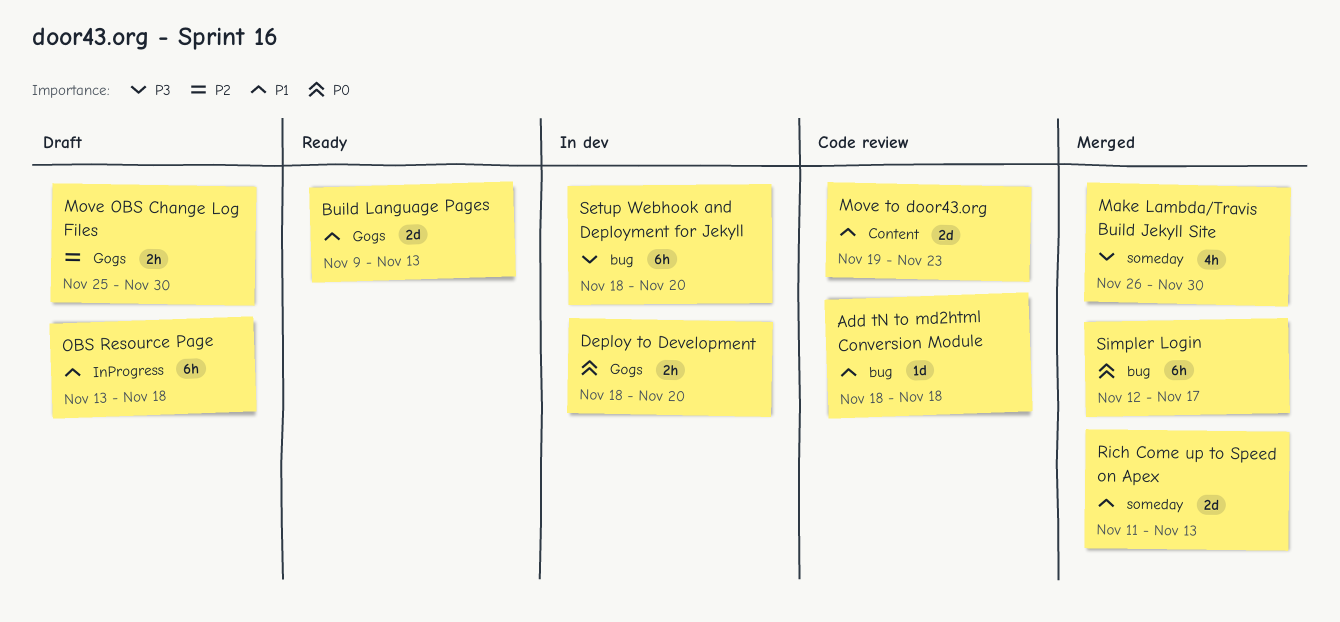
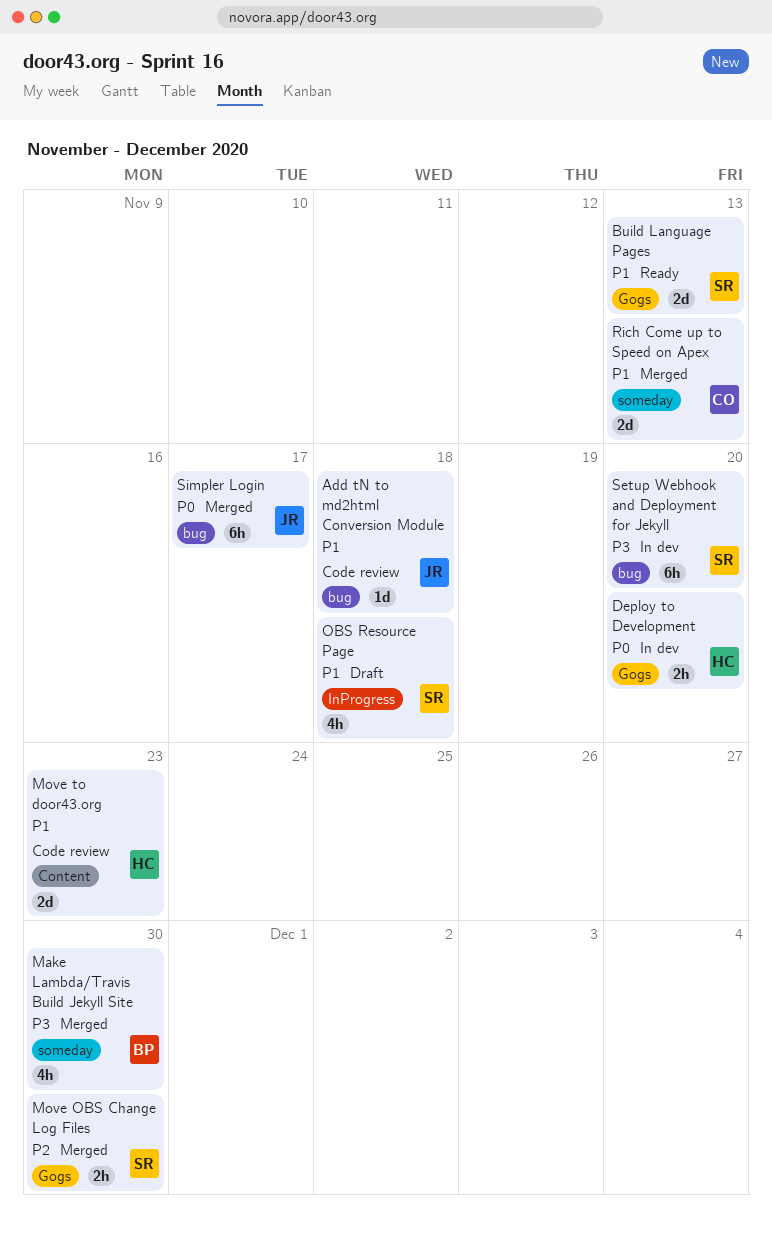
Move OBS Change Log Files, status: Draft -> Merged
OBS Resource Page, estimate: 6h -> 4h

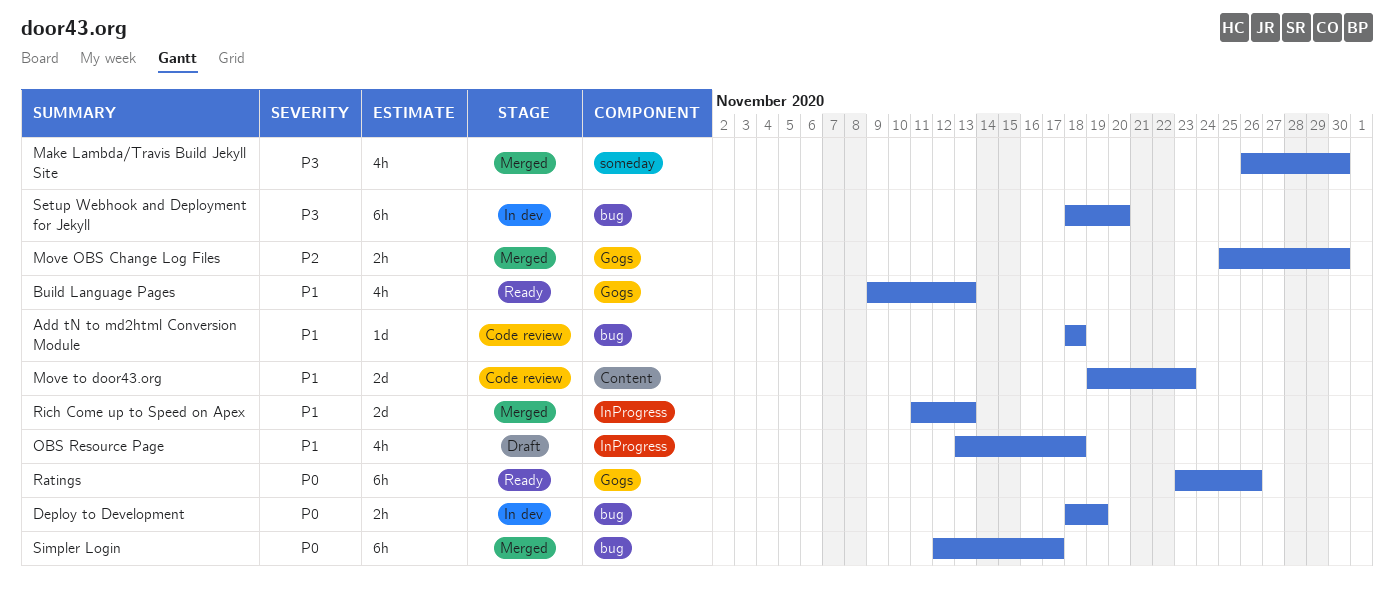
Build Language Pages, estimate: 2d -> 4h
Deploy to Development, label: Gogs -> bug
Deploy to Development, due: Nov 20 -> Nov 19
Ratings: none -> present
Rich Come up to Speed on Apex, label: someday -> InProgress

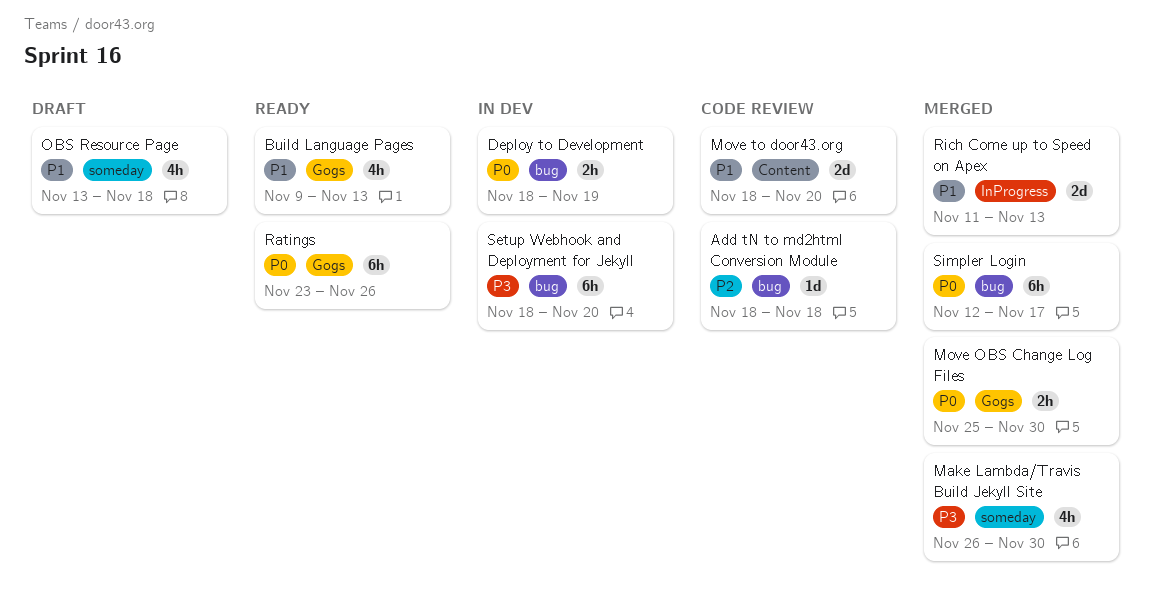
Add tN to md2html Conversion Module, priority: P1 -> P2
Move OBS Change Log Files, priority: P2 -> P0
Move to door43.org, start: Nov 19 -> Nov 18
Move to door43.org, due: Nov 23 -> Nov 20
OBS Resource Page, label: InProgress -> someday

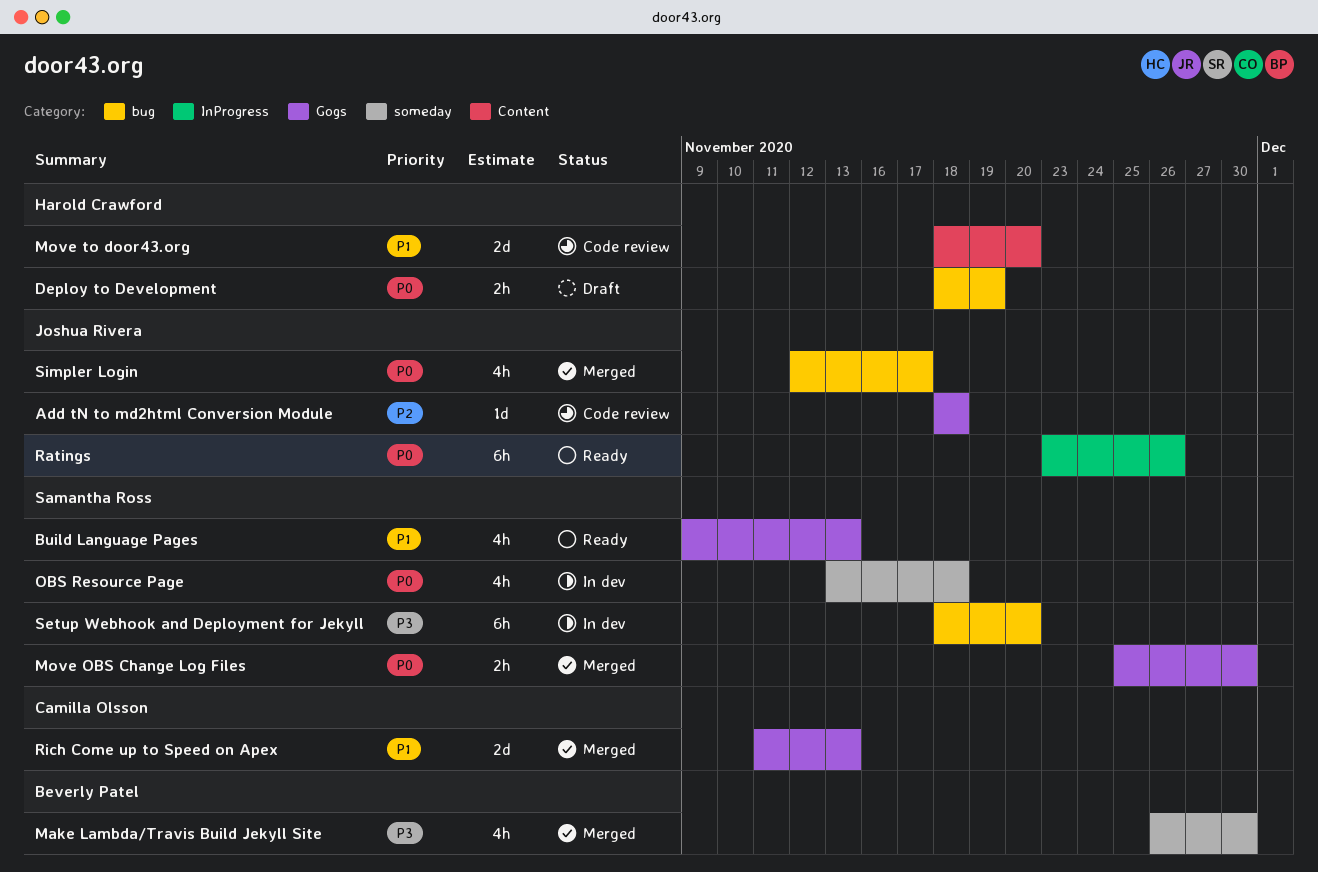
Add tN to md2html Conversion Module, label: bug -> Gogs
Deploy to Development, status: In dev -> Draft
OBS Resource Page, status: Draft -> In dev
OBS Resource Page, priority: P1 -> P0
Ratings, label: Gogs -> InProgress
Rich Come up to Speed on Apex, label: InProgress -> Gogs
Simpler Login, estimate: 6h -> 4h

